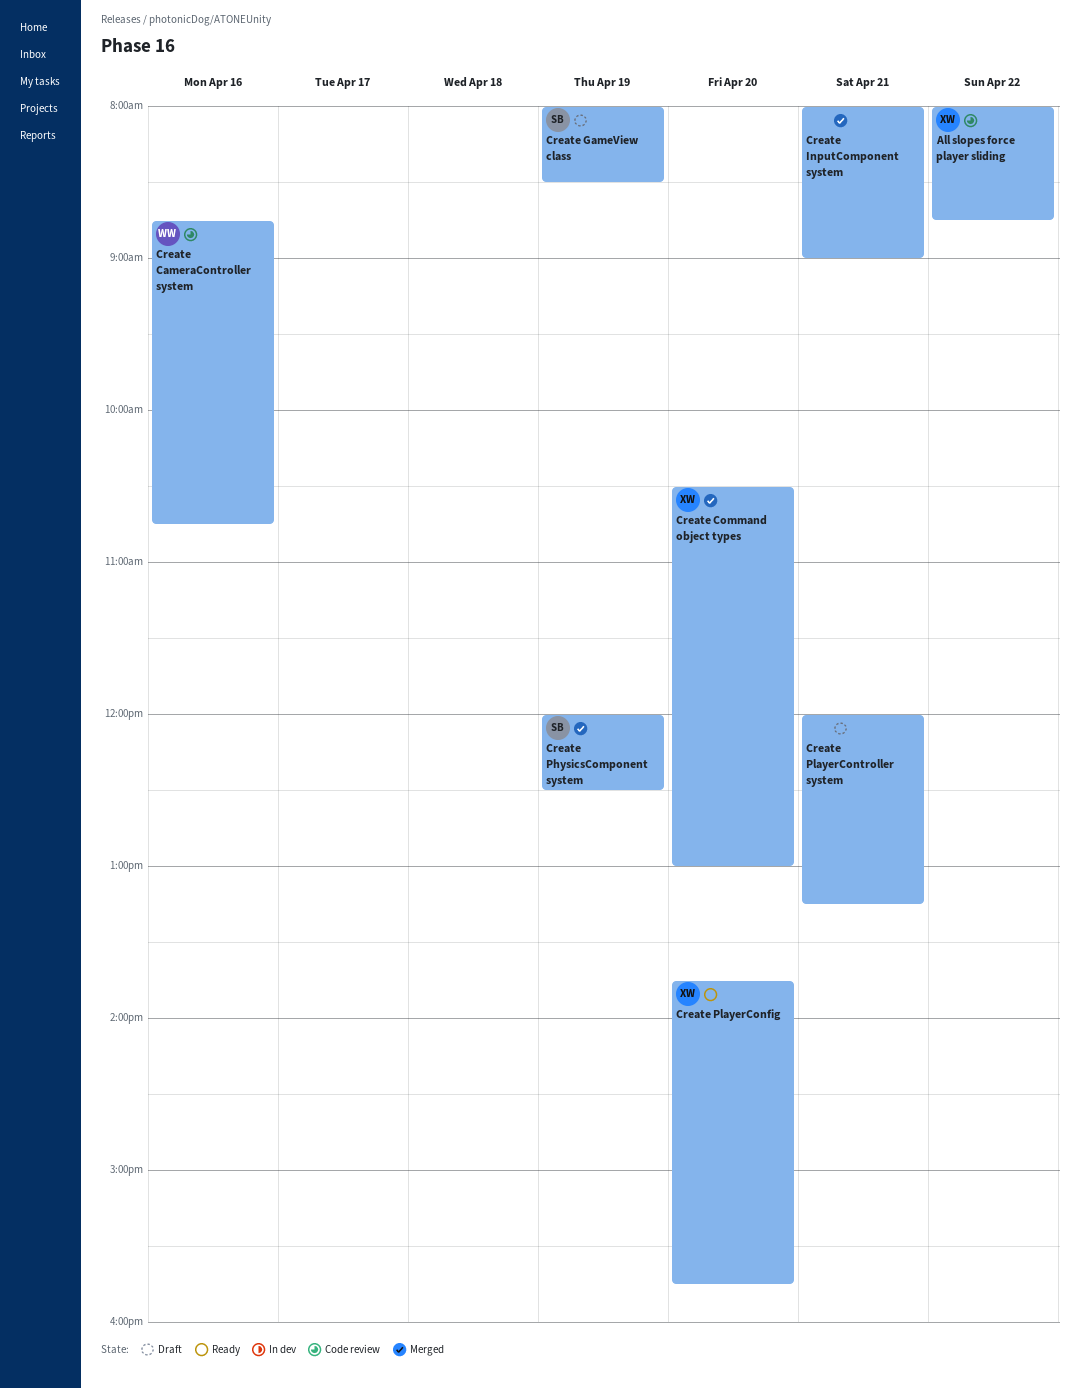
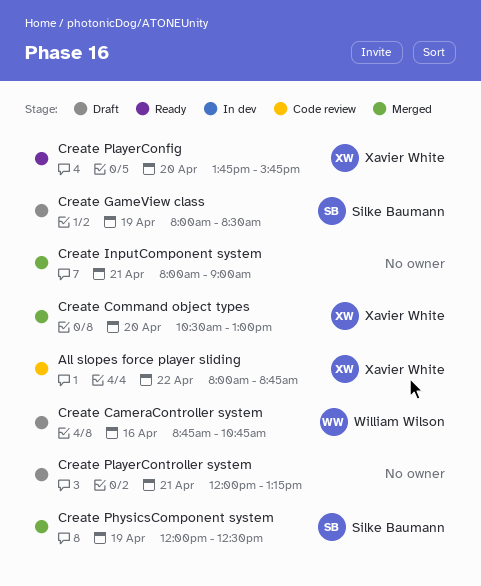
Create CameraController system, status: Code review -> Draft

